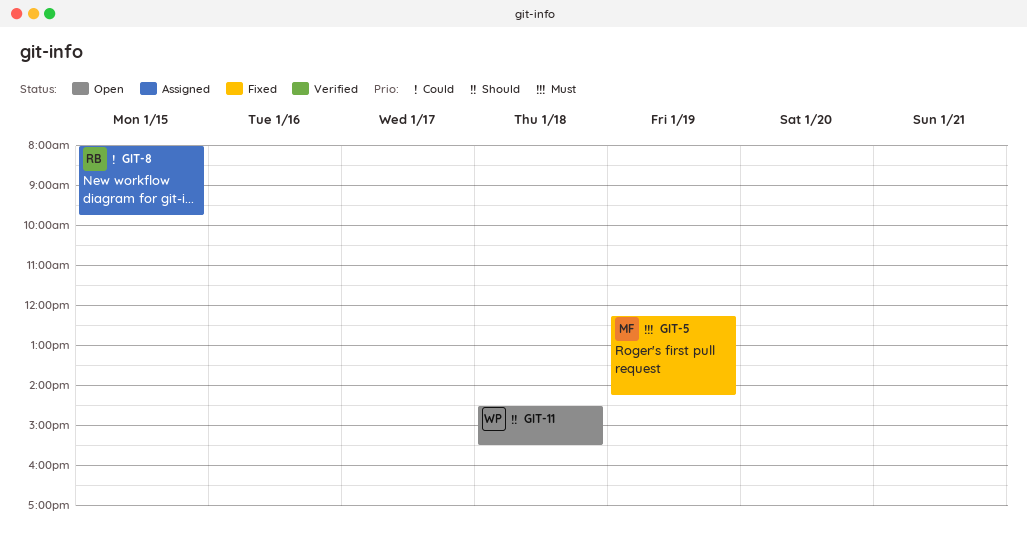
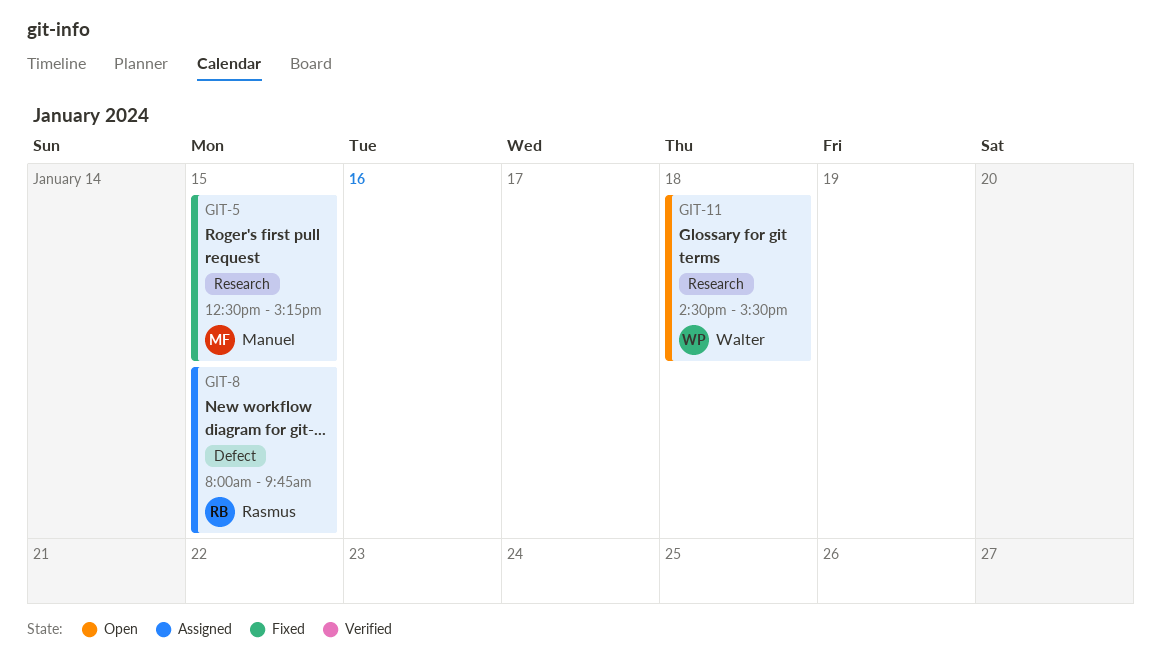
GIT-5, day: Jan 19 -> Jan 15
GIT-5, begins: 12:15 -> 12:30
GIT-5, ends: 14:15 -> 15:15

